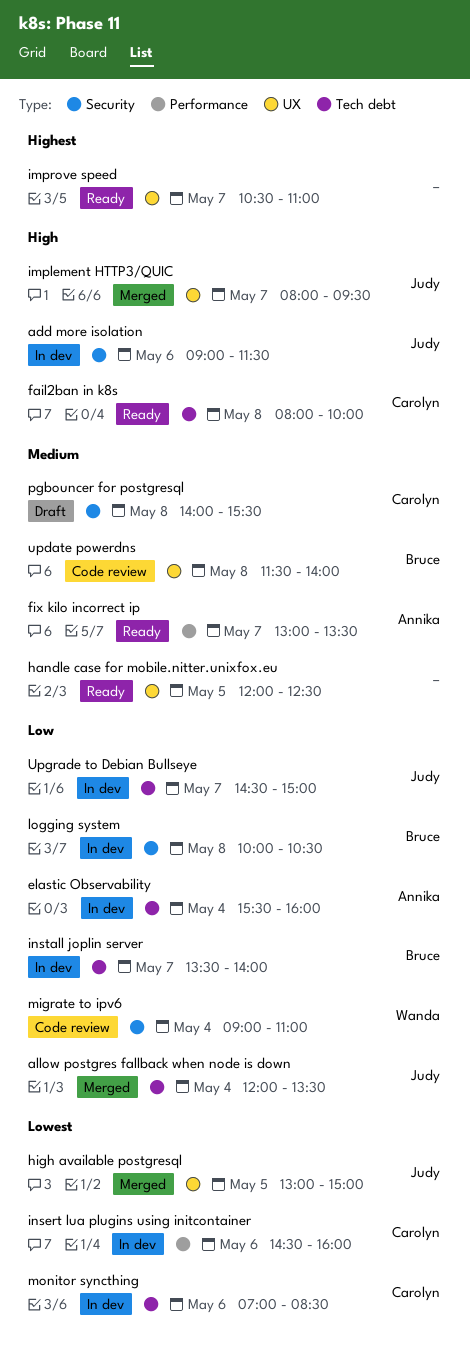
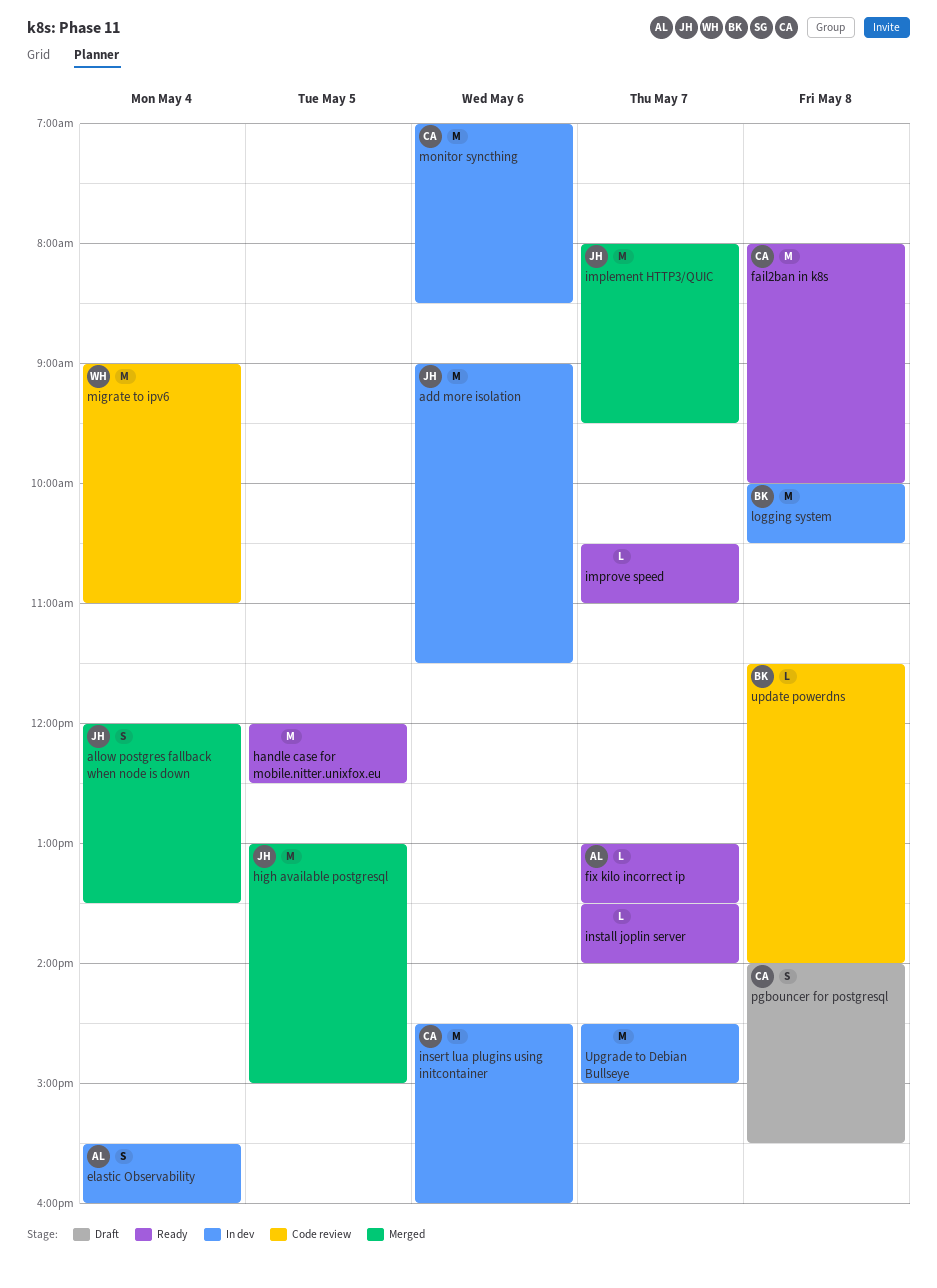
install joplin server, status: In dev -> Ready
install joplin server, owner: Bruce -> none
Upgrade to Debian Bullseye, owner: Judy -> none

